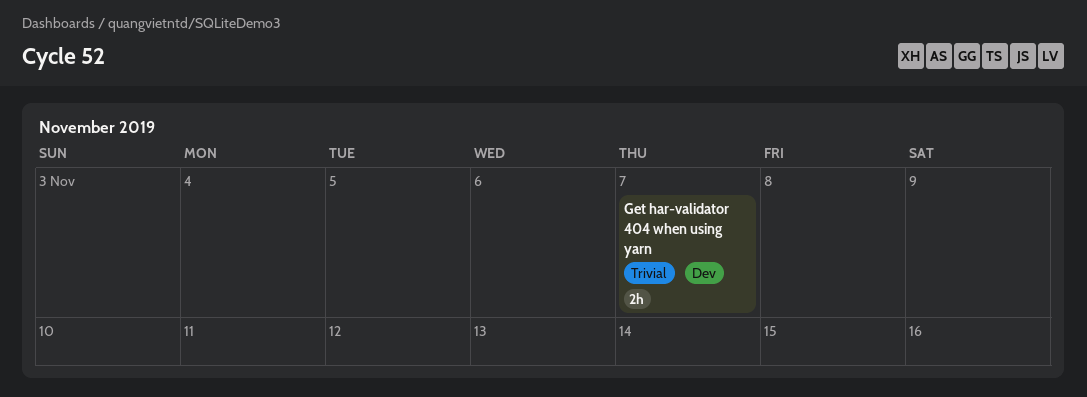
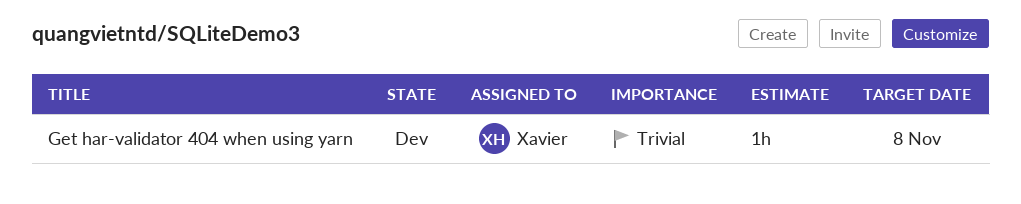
Get har-validator 404 when using yarn, estimate: 2h -> 1h
Get har-validator 404 when using yarn, due: Nov 7 -> Nov 8

